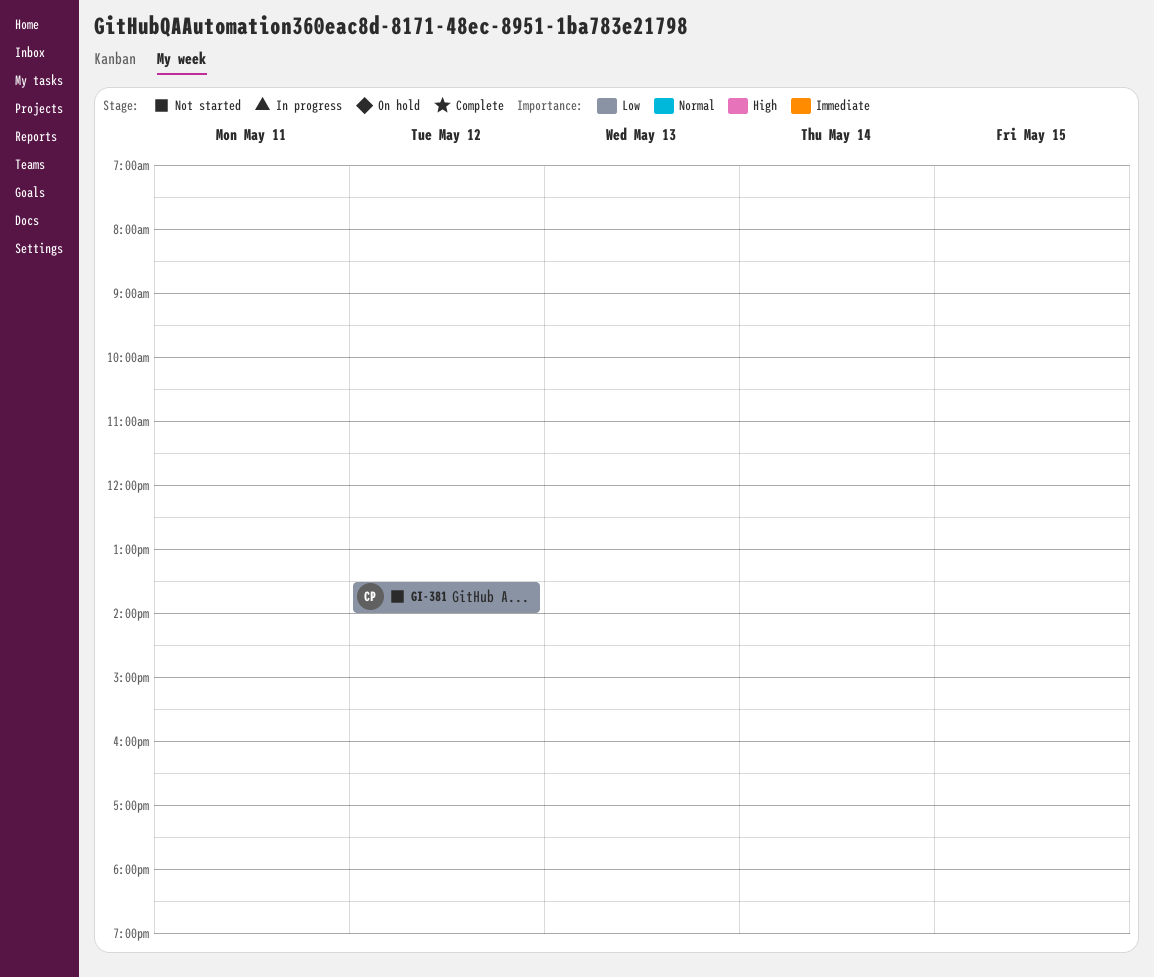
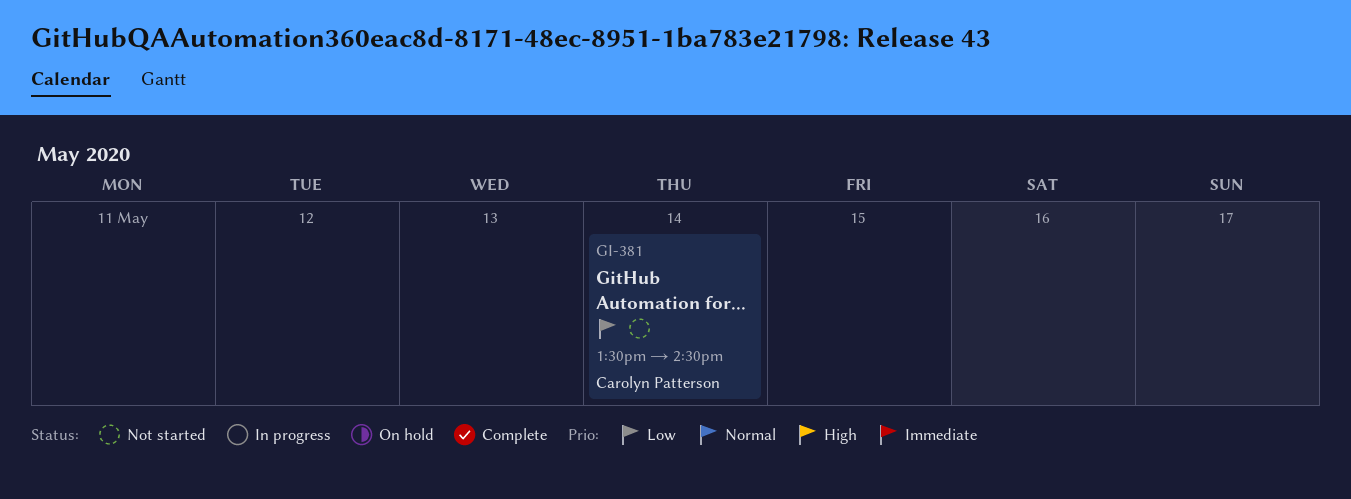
GI-381, day: May 12 -> May 14
GI-381, ends: 14:00 -> 14:30

